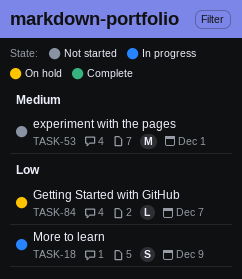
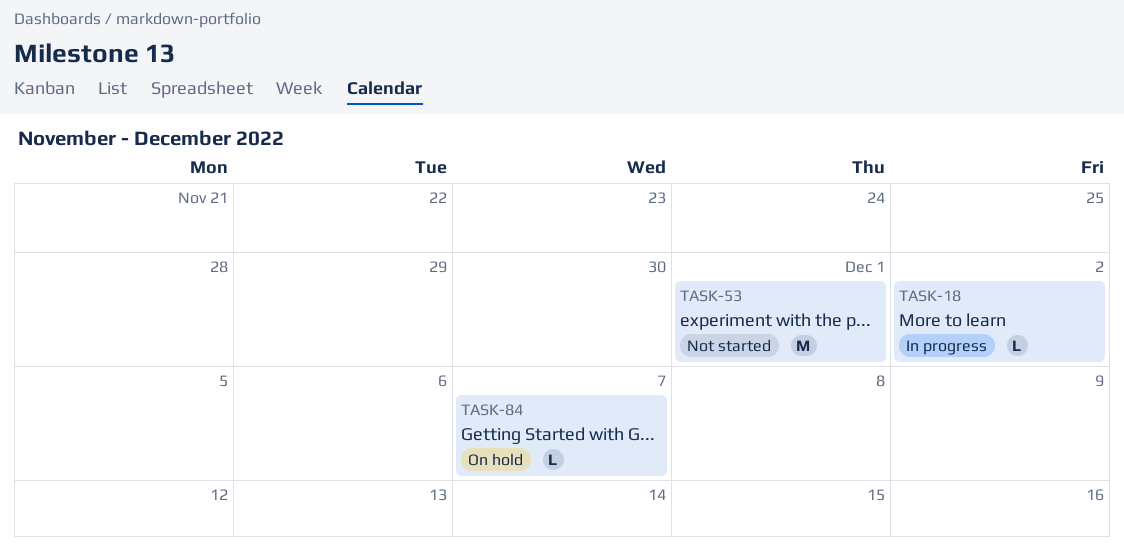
TASK-18, estimate: S -> L
TASK-18, due: Dec 9 -> Dec 2

